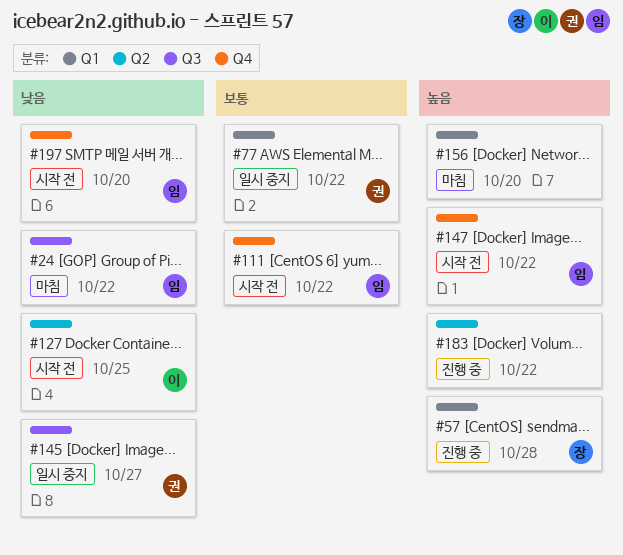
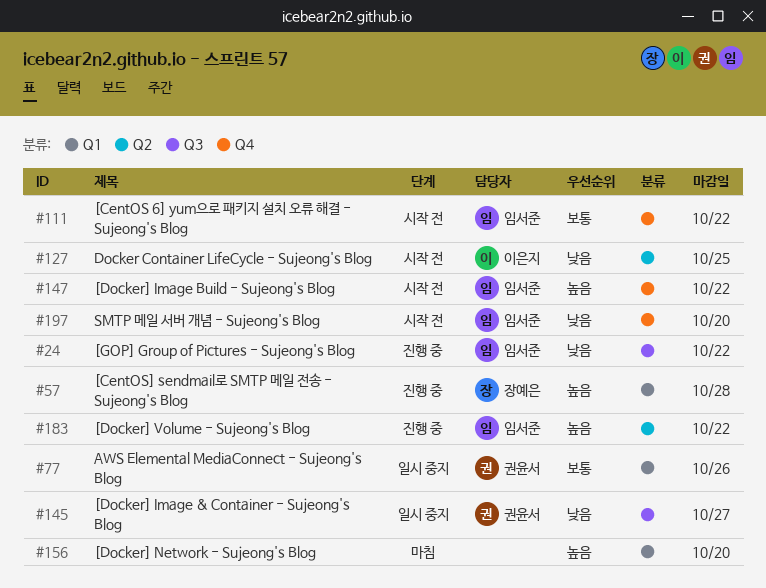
#24, status: 마침 -> 진행 중
#77, due: Oct 22 -> Oct 26
#183, owner: none -> 임서준

